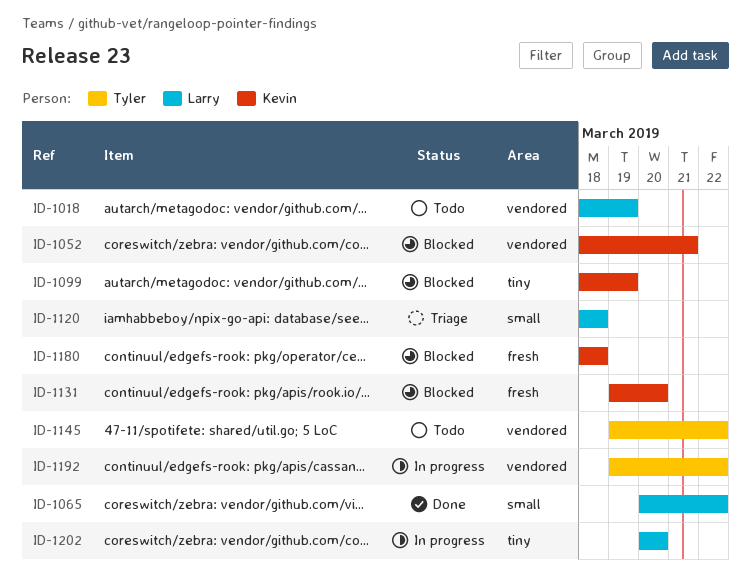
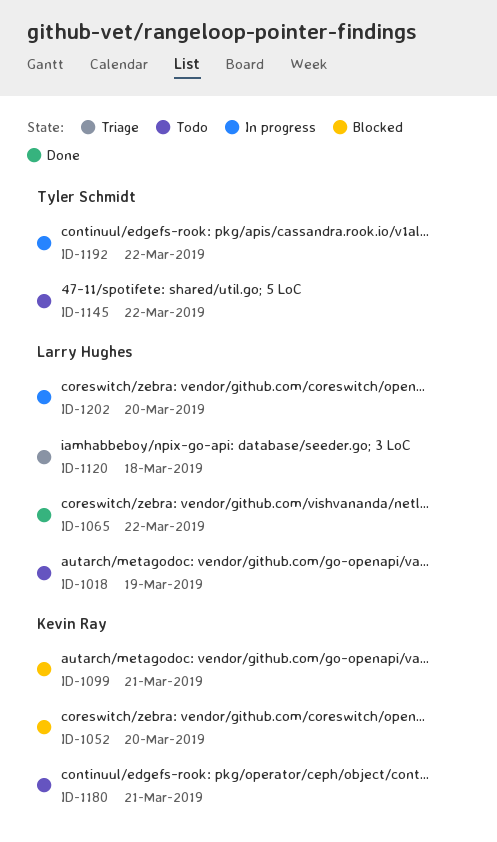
ID-1052, due: Mar 21 -> Mar 20
ID-1099, due: Mar 19 -> Mar 21
ID-1131: present -> none
ID-1180, status: Blocked -> Todo
ID-1180, due: Mar 18 -> Mar 21

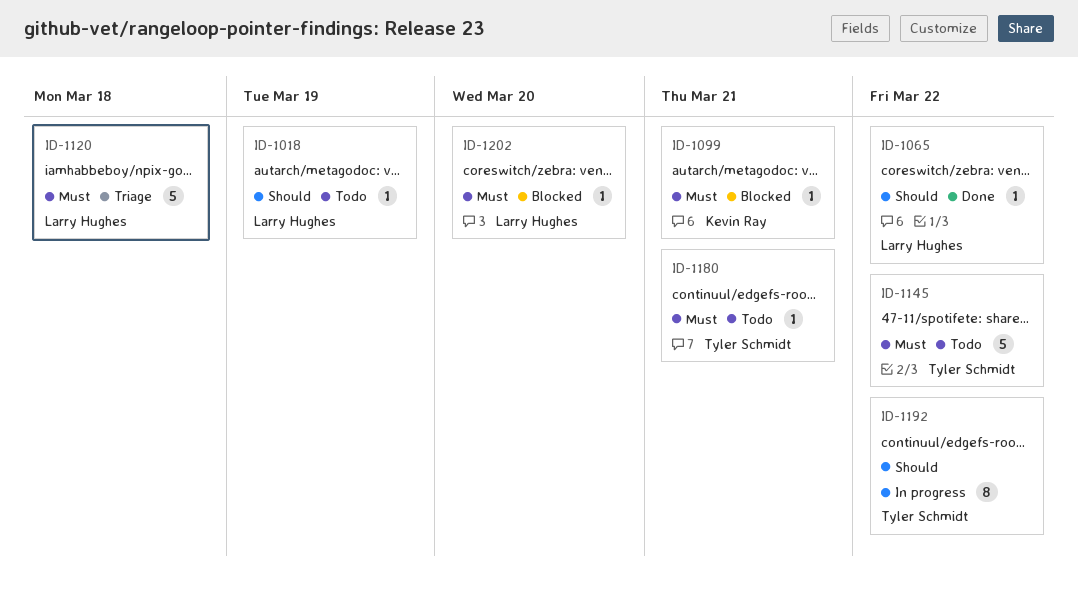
ID-1052: present -> none
ID-1180, owner: Kevin Ray -> Tyler Schmidt
ID-1202, status: In progress -> Blocked

